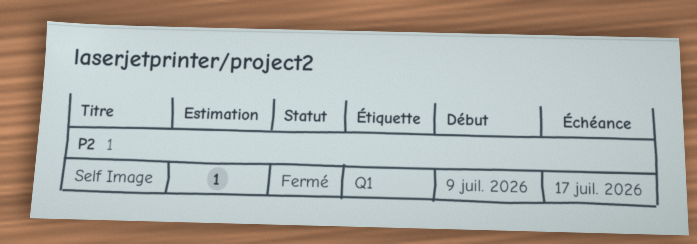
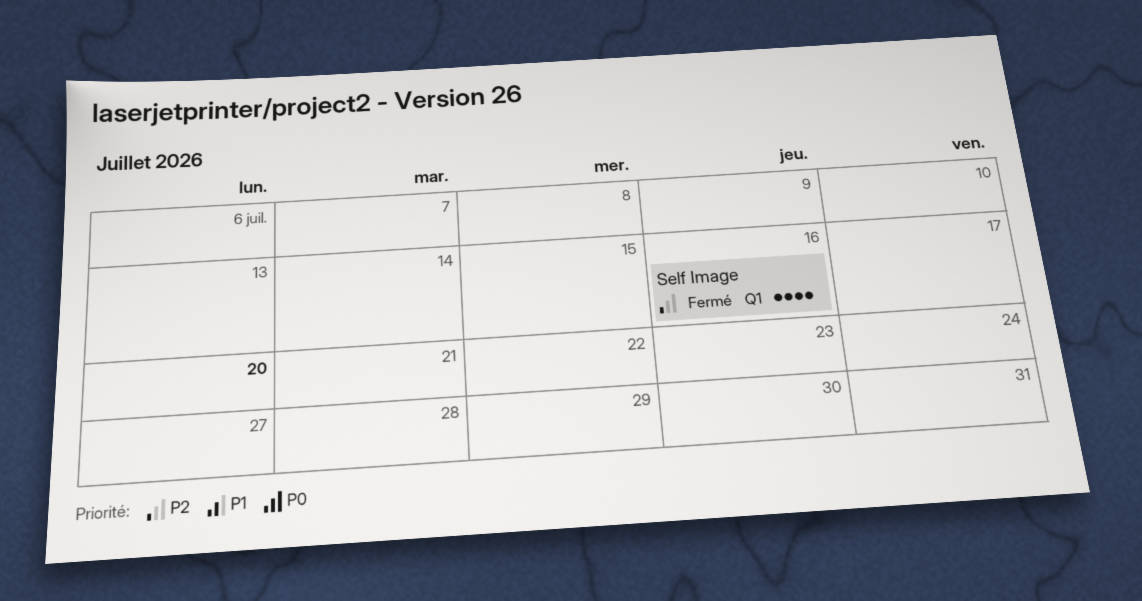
Self Image, estimate: 1 -> 4
Self Image, due: Jul 17 -> Jul 16

